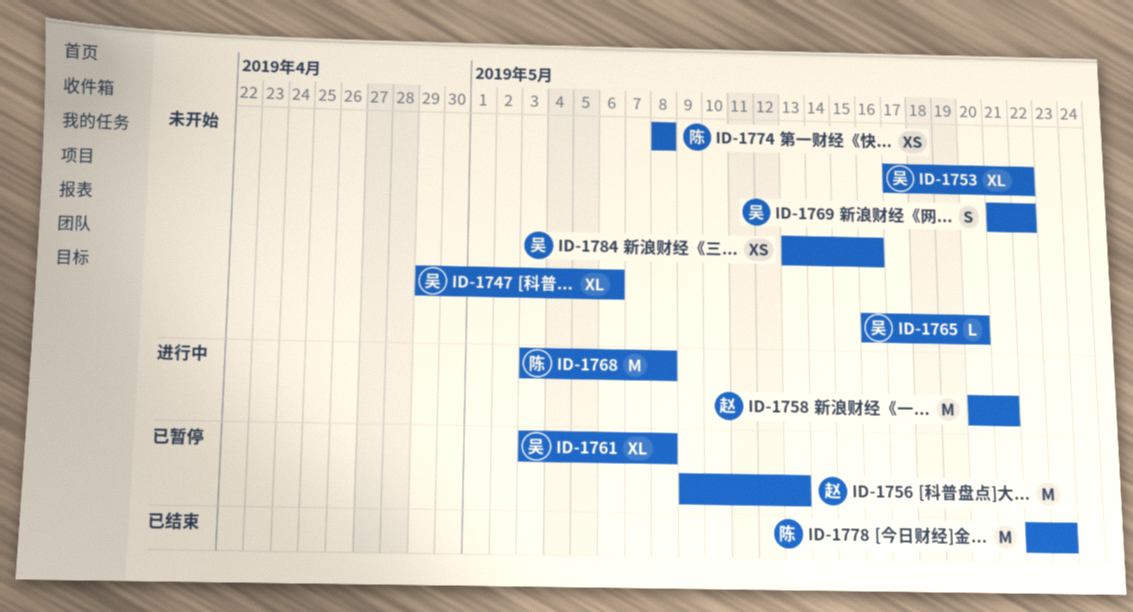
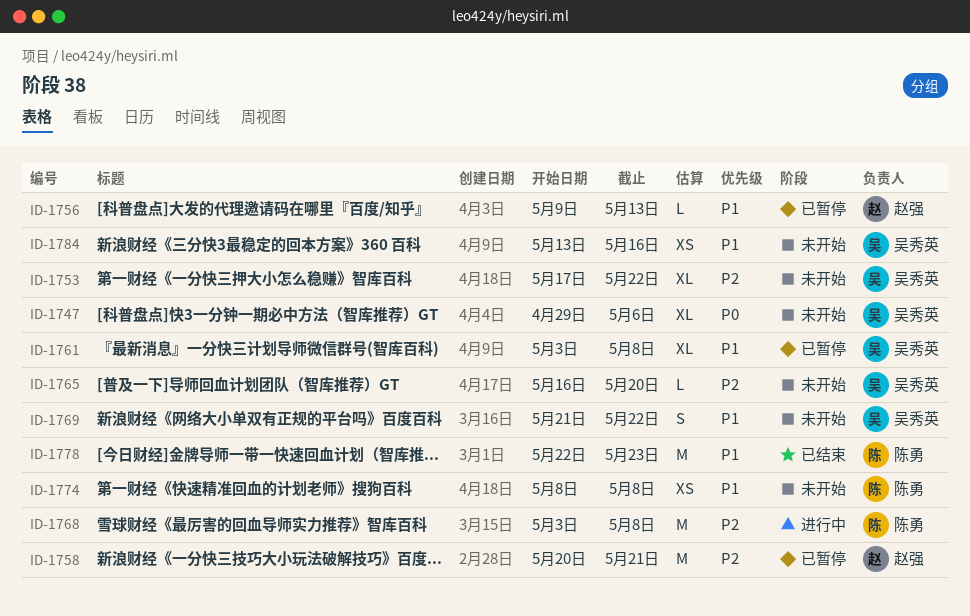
ID-1756, estimate: M -> L
ID-1758, status: 进行中 -> 已暂停

